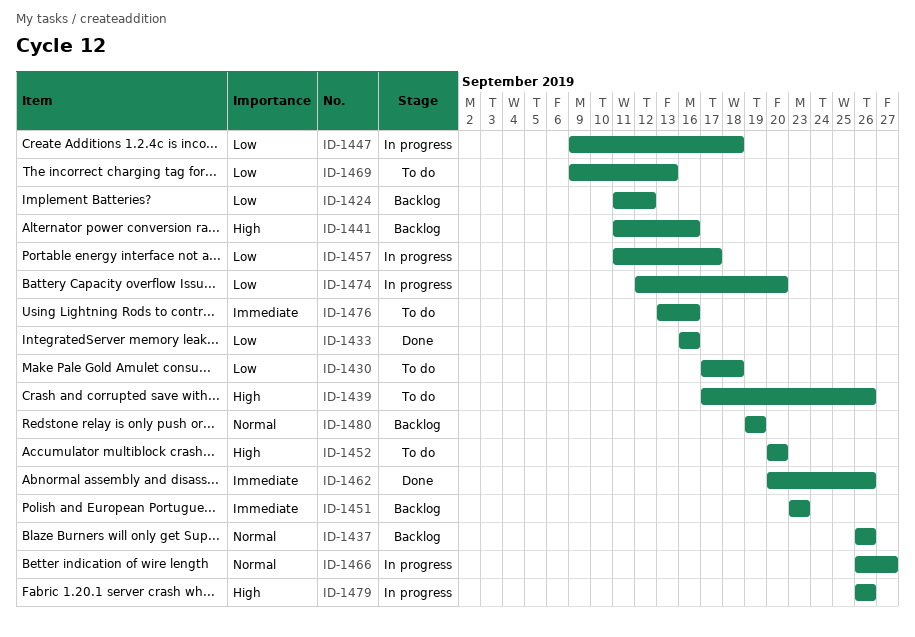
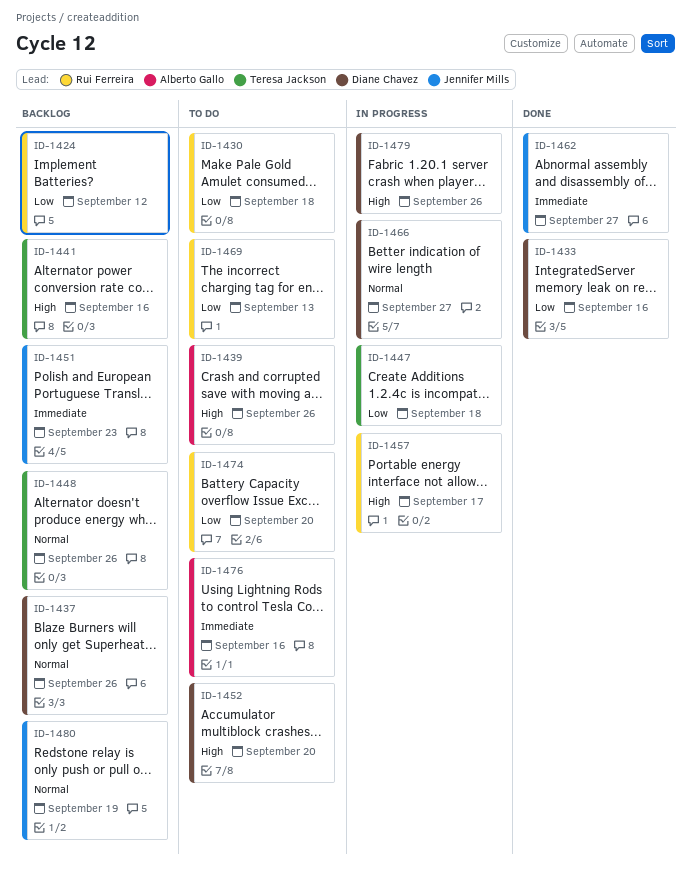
ID-1448: none -> present
ID-1457, priority: Low -> High
ID-1462, due: Sep 26 -> Sep 27
ID-1474, status: In progress -> To do

